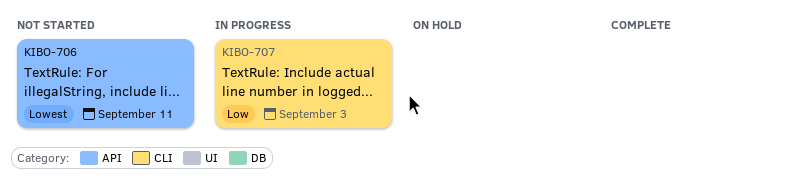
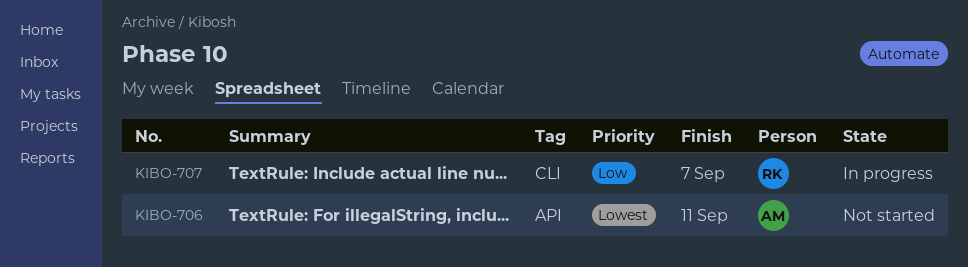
KIBO-707, due: Sep 3 -> Sep 7

